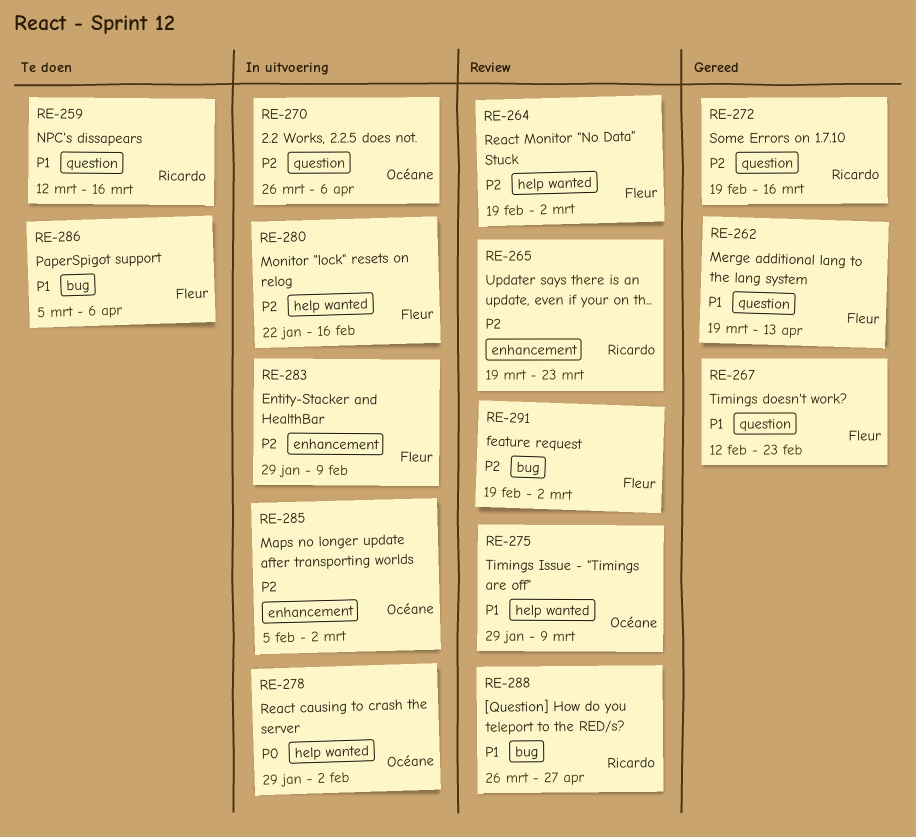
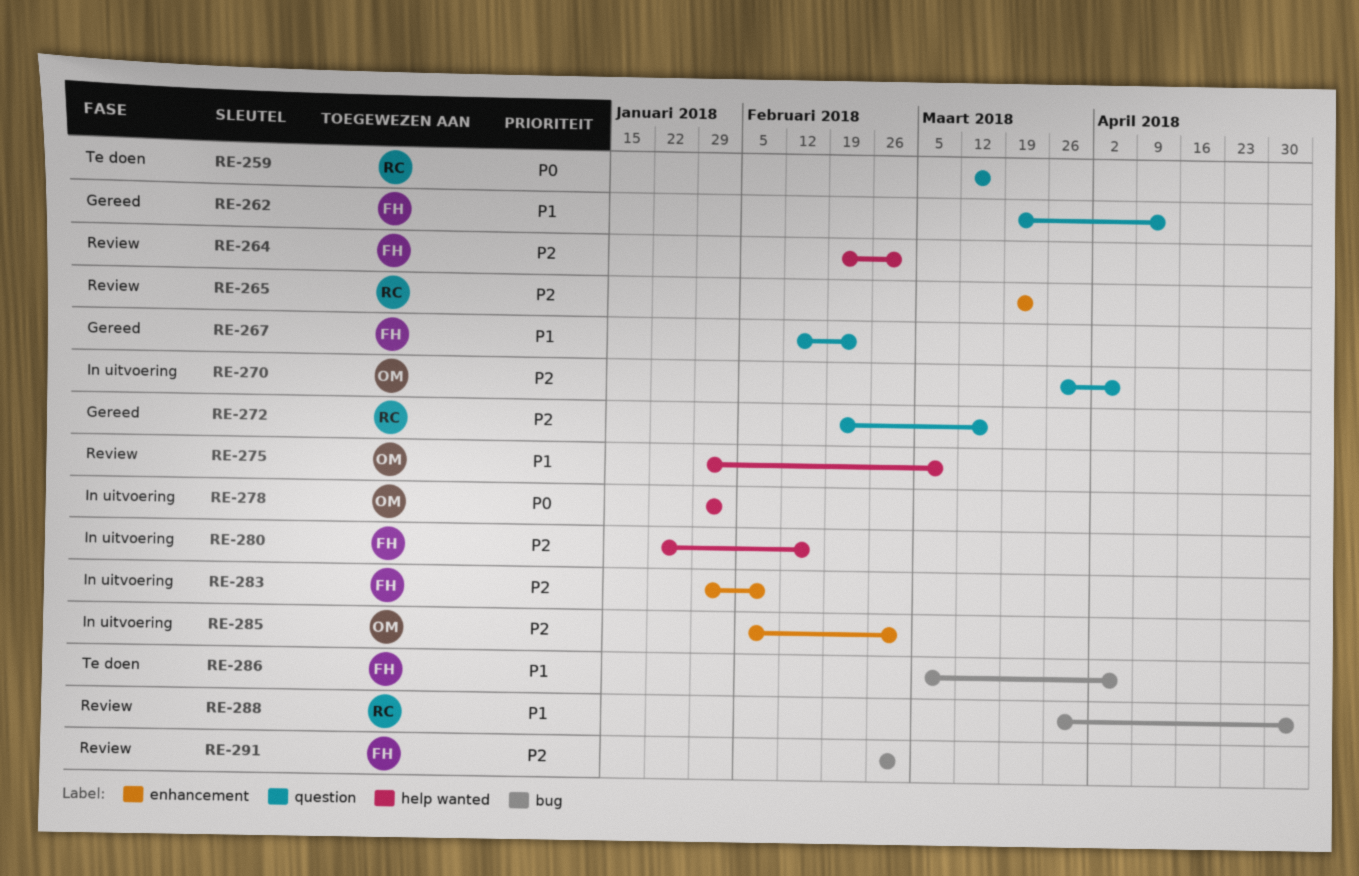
RE-259, priority: P1 -> P0
RE-288, due: Apr 27 -> May 4
RE-291, start: Feb 19 -> Feb 26

